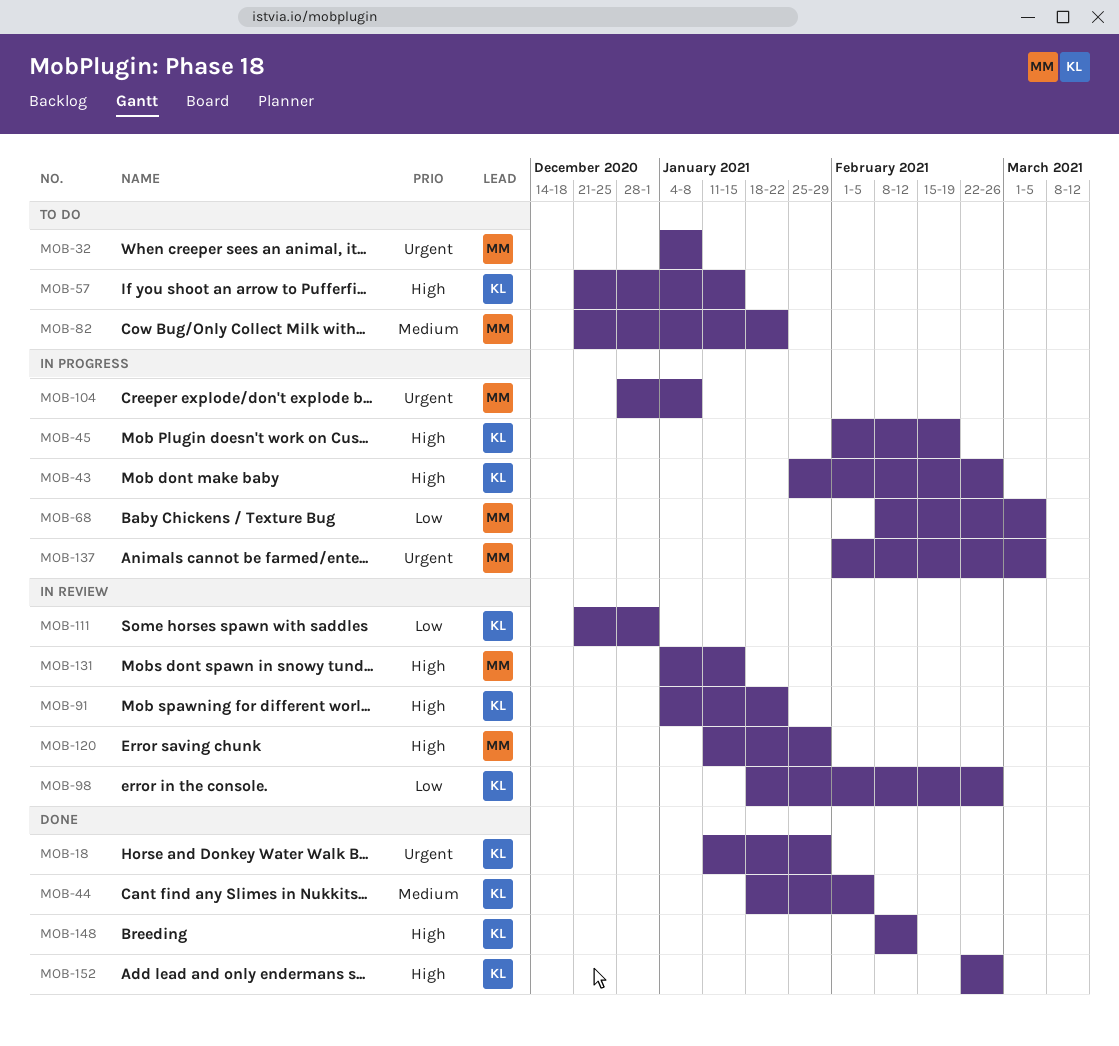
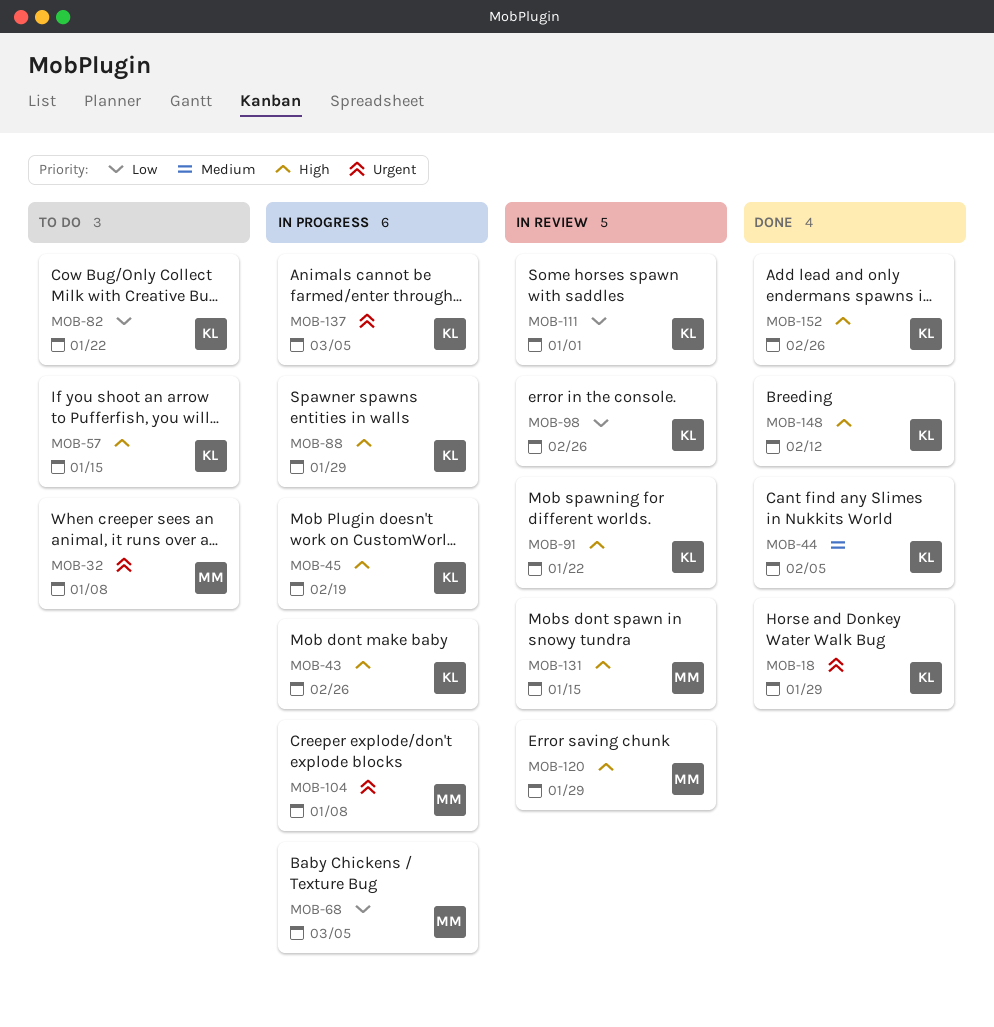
MOB-82, owner: MM -> KL
MOB-82, priority: Medium -> Low
MOB-88: none -> present
MOB-137, owner: MM -> KL

